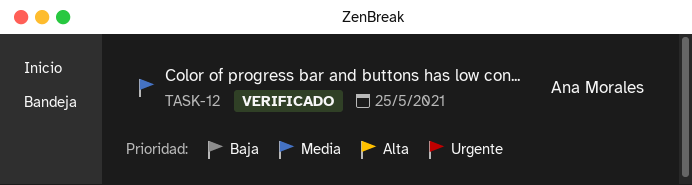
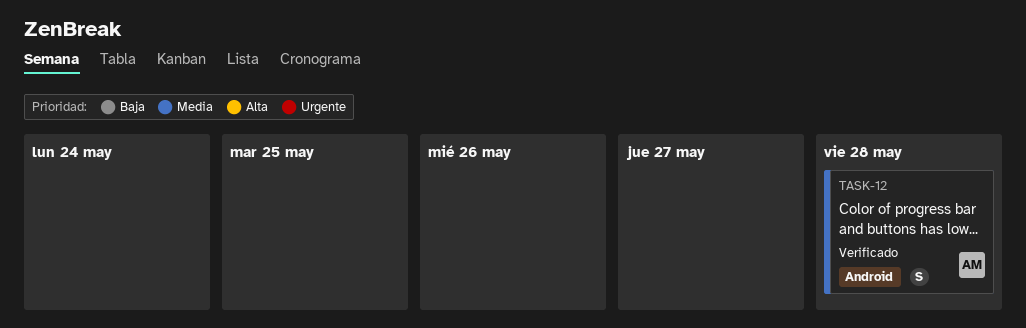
TASK-12, due: May 25 -> May 28

